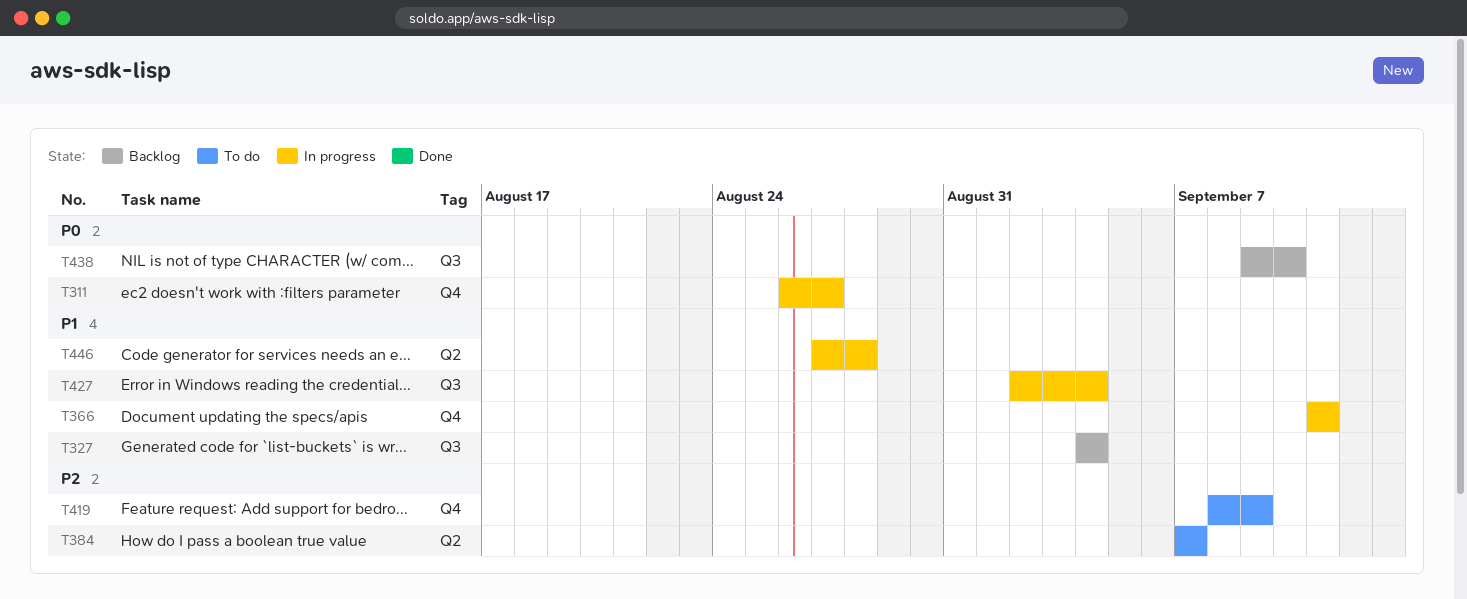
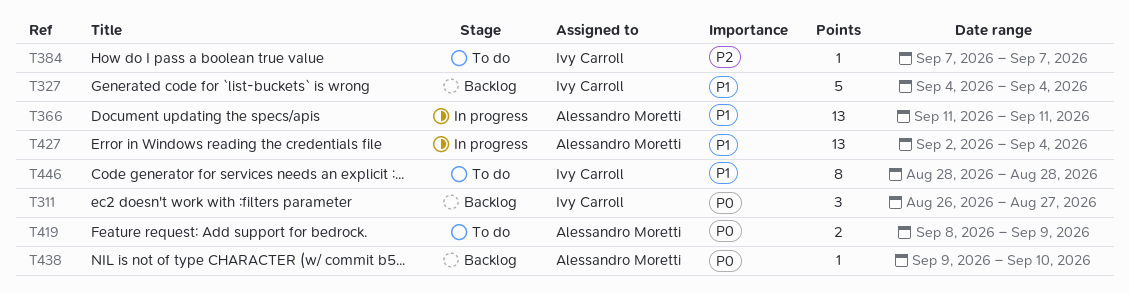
T311, status: In progress -> Backlog
T419, priority: P2 -> P0
T446, status: In progress -> To do
T446, start: Aug 27 -> Aug 28

